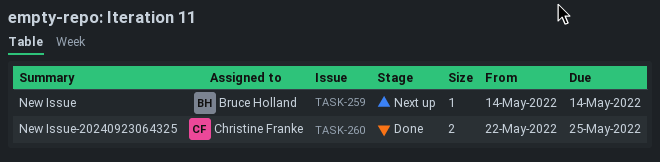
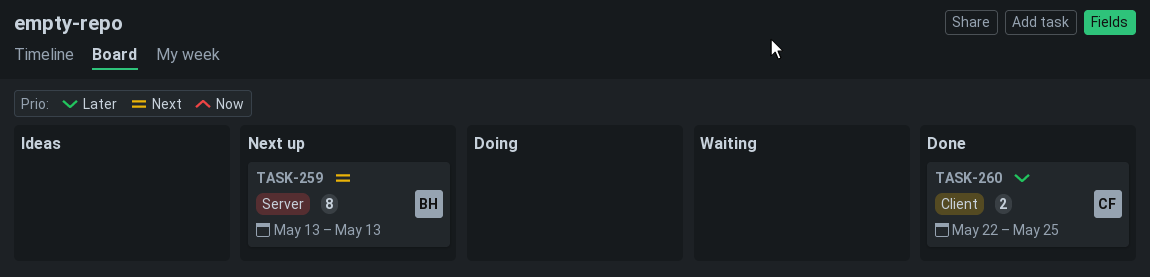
TASK-259, estimate: 1 -> 8
TASK-259, start: May 14 -> May 13
TASK-259, due: May 14 -> May 13

